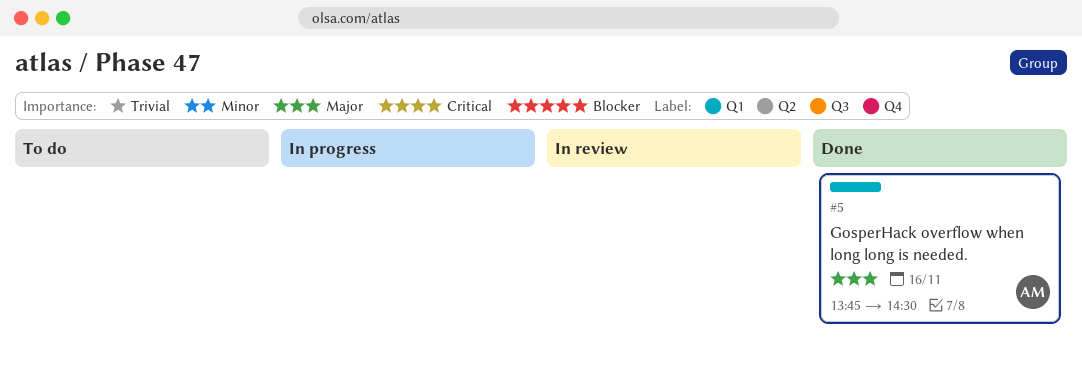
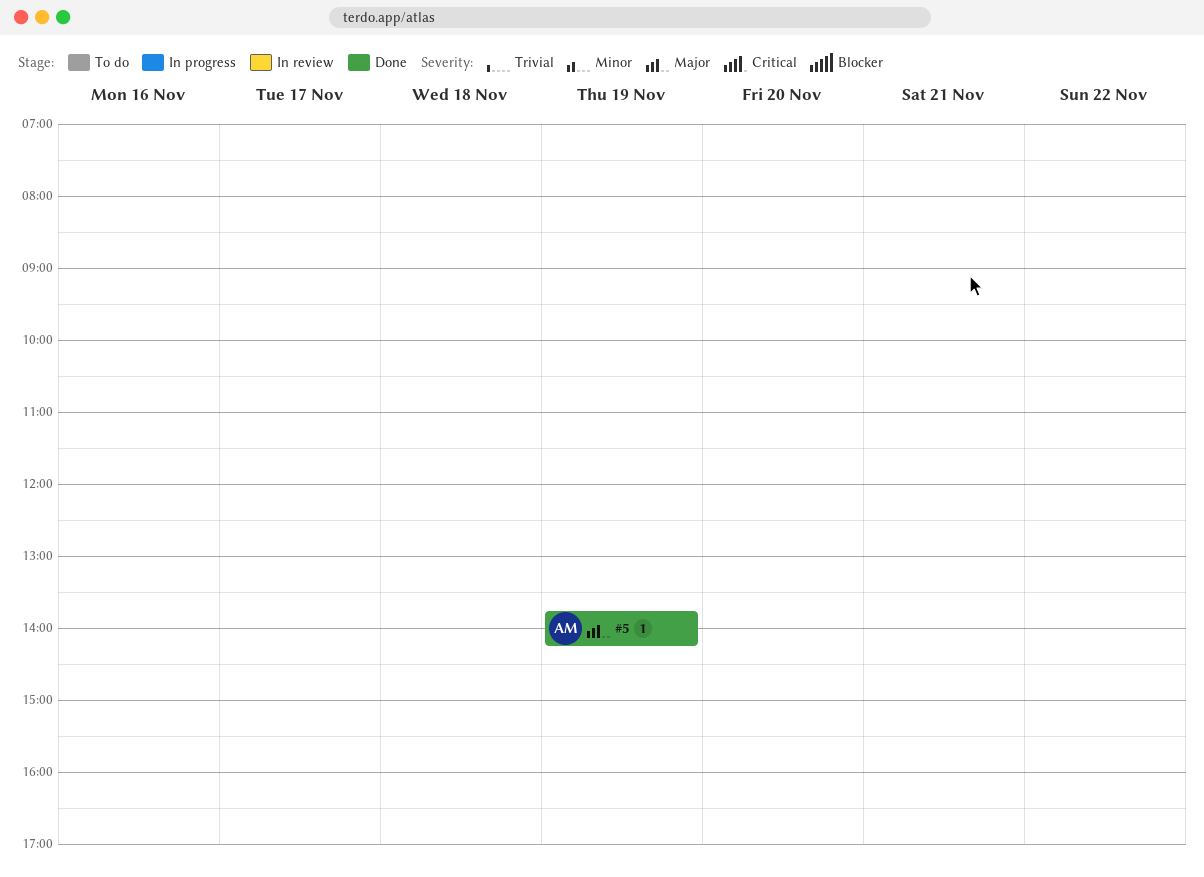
#5, day: Nov 16 -> Nov 19
#5, ends: 14:30 -> 14:15

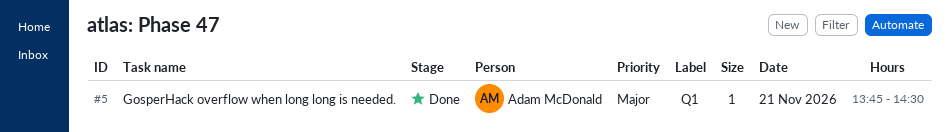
#5, day: Nov 19 -> Nov 21
#5, ends: 14:15 -> 14:30

